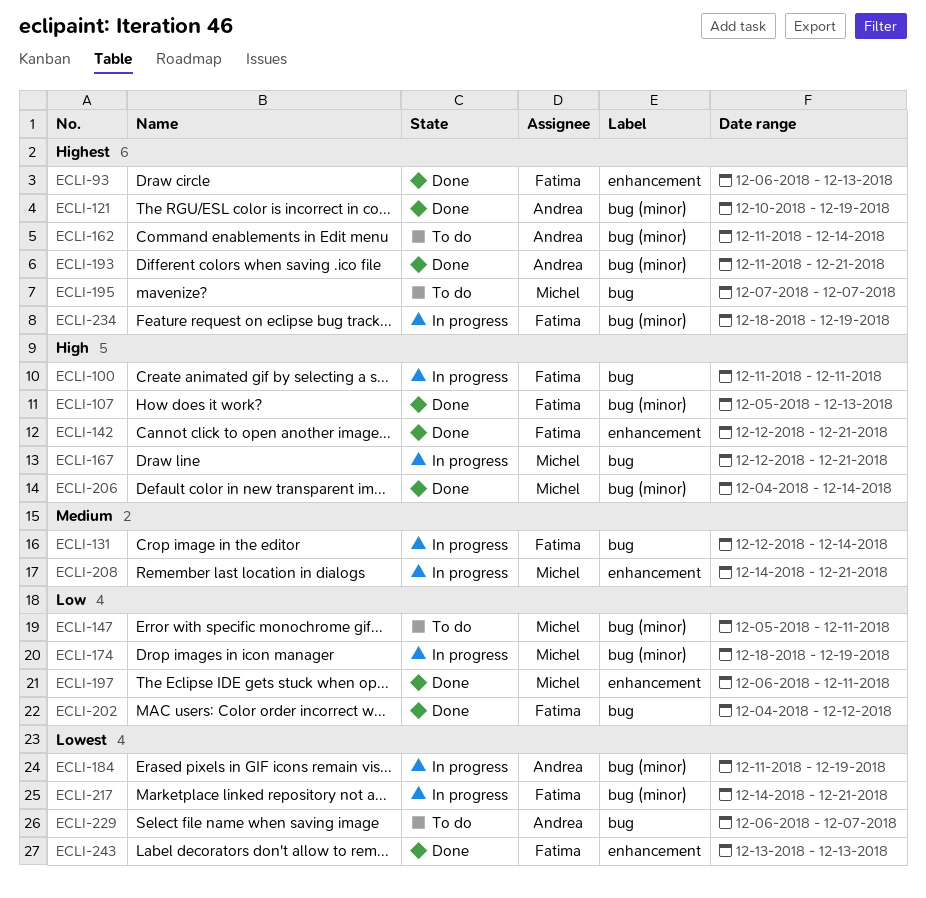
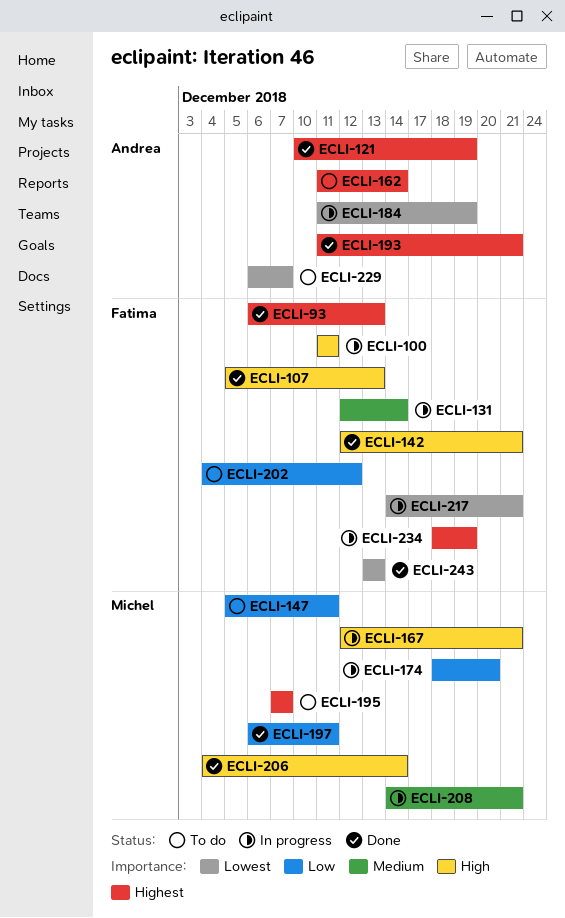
ECLI-174, due: Dec 19 -> Dec 20
ECLI-202, status: Done -> To do

